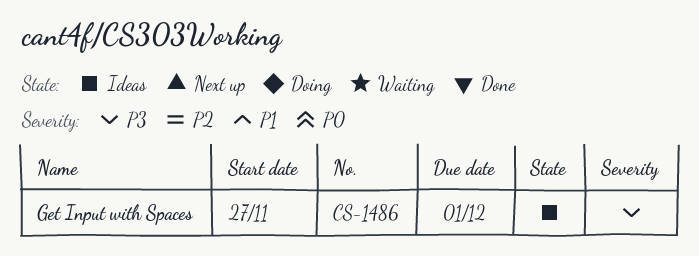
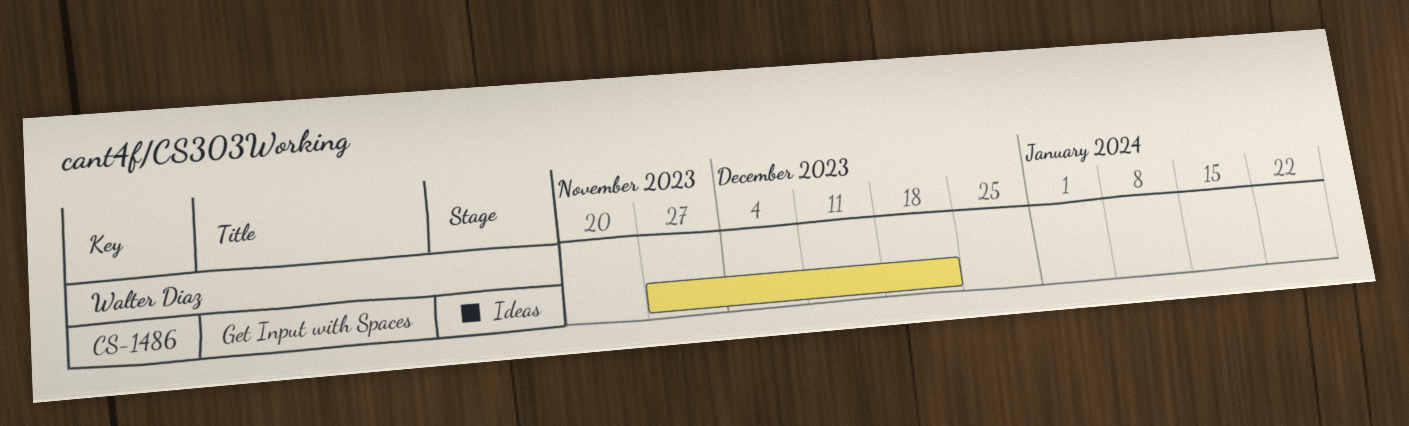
CS-1486, due: Dec 1 -> Dec 22

